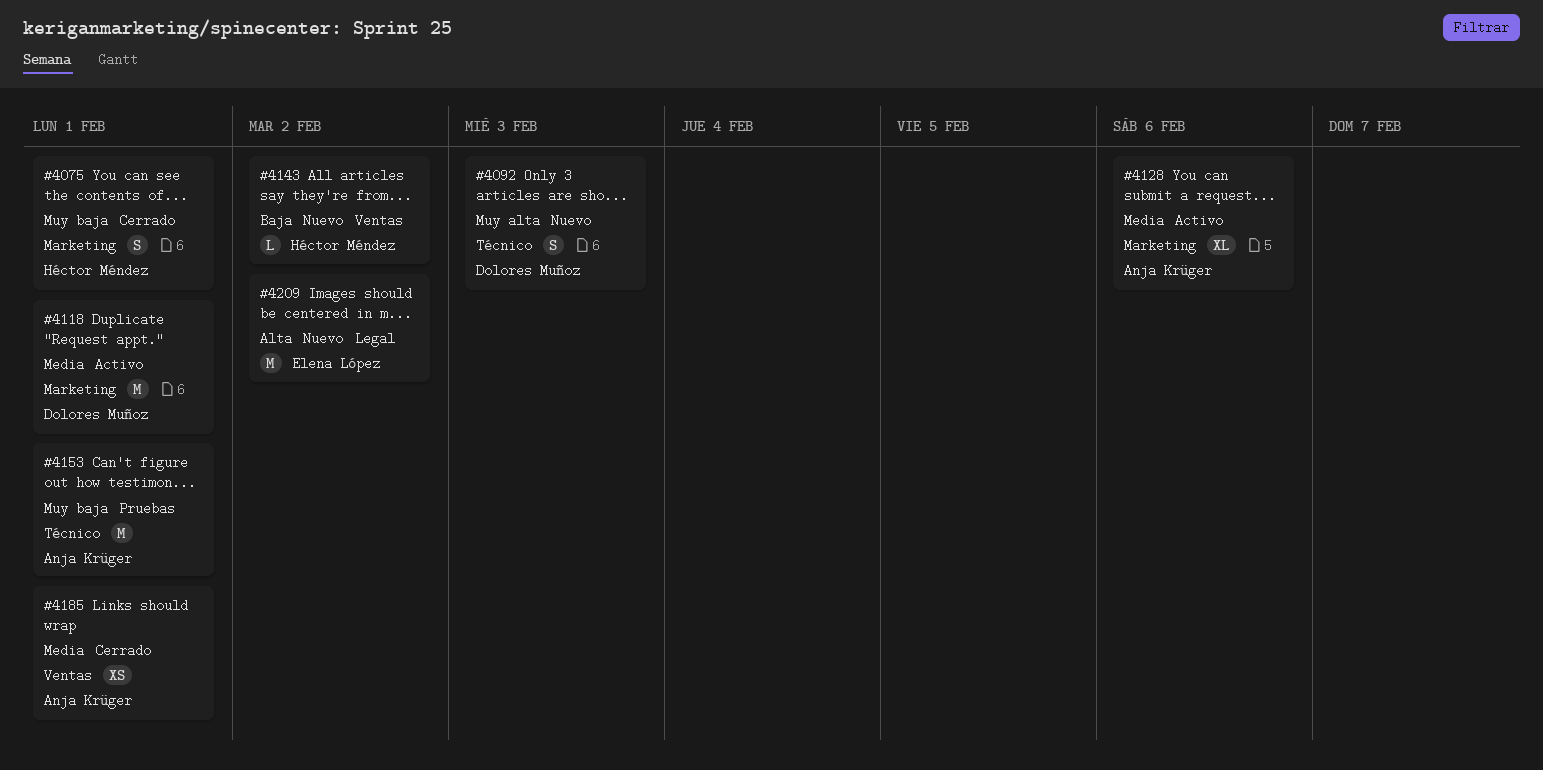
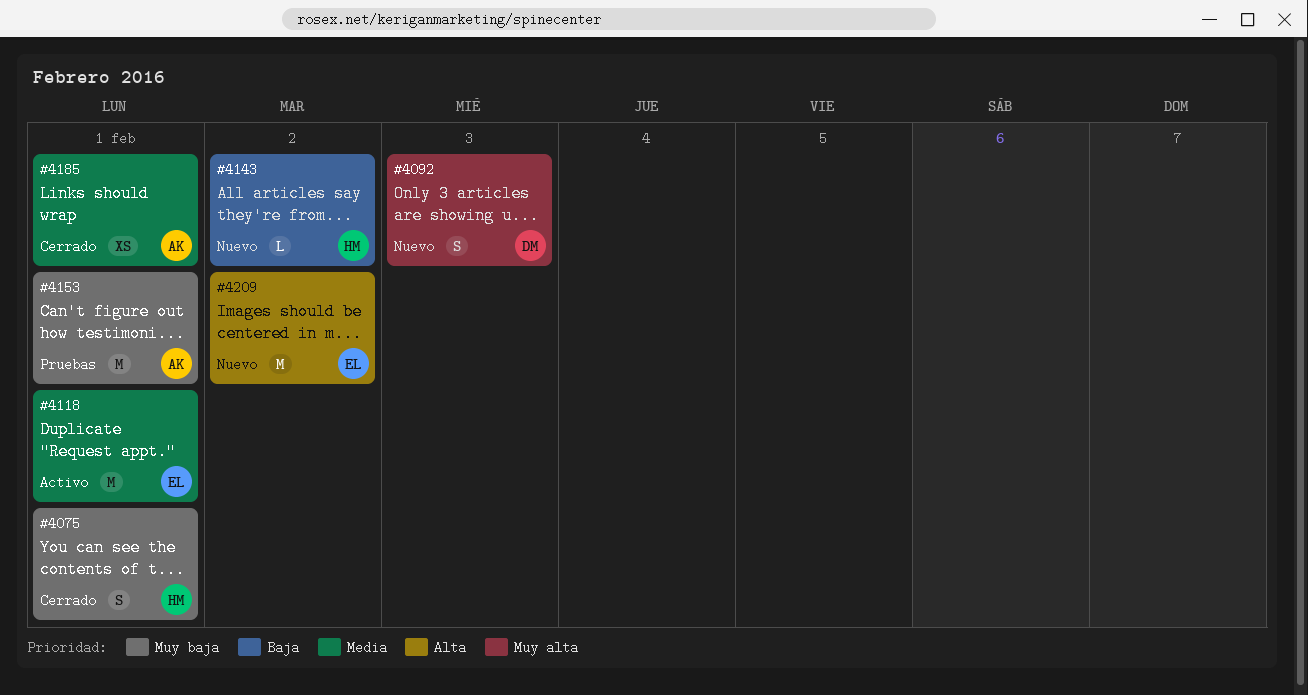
#4118, owner: Dolores Muñoz -> Elena López
#4128: present -> none

